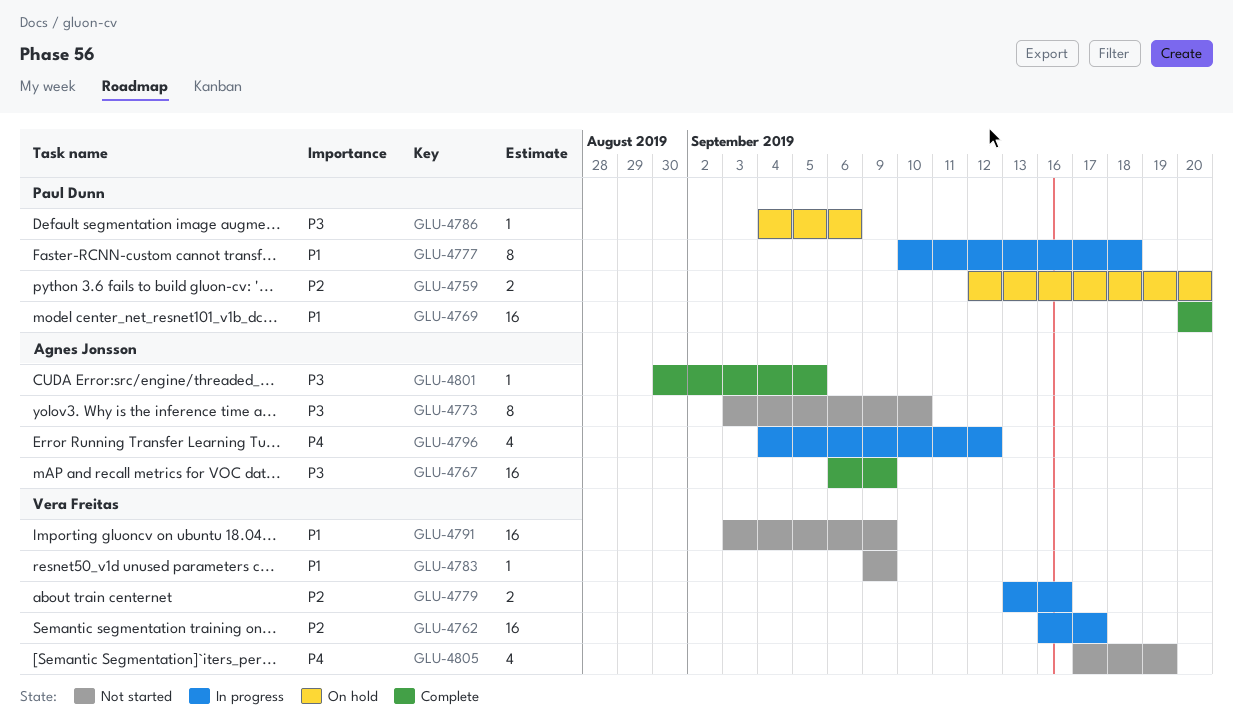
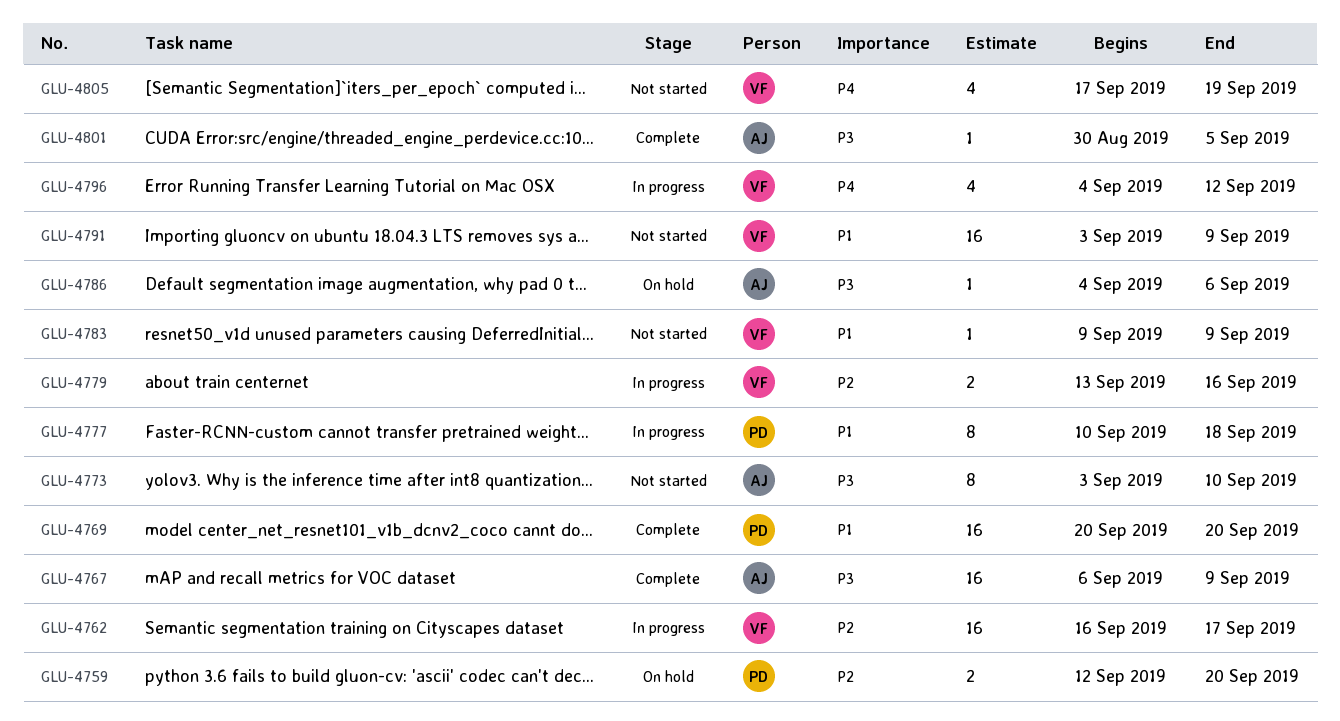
GLU-4786, owner: Paul Dunn -> Agnes Jonsson
GLU-4796, owner: Agnes Jonsson -> Vera Freitas

